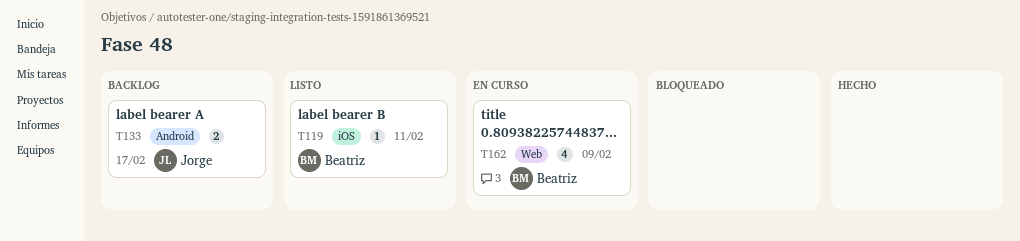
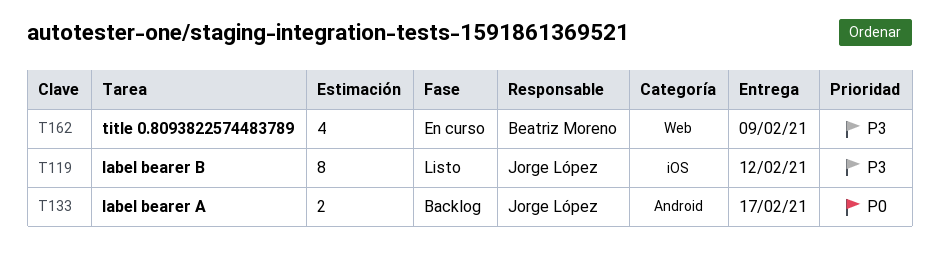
T119, owner: Beatriz Moreno -> Jorge López
T119, estimate: 1 -> 8
T119, due: Feb 11 -> Feb 12

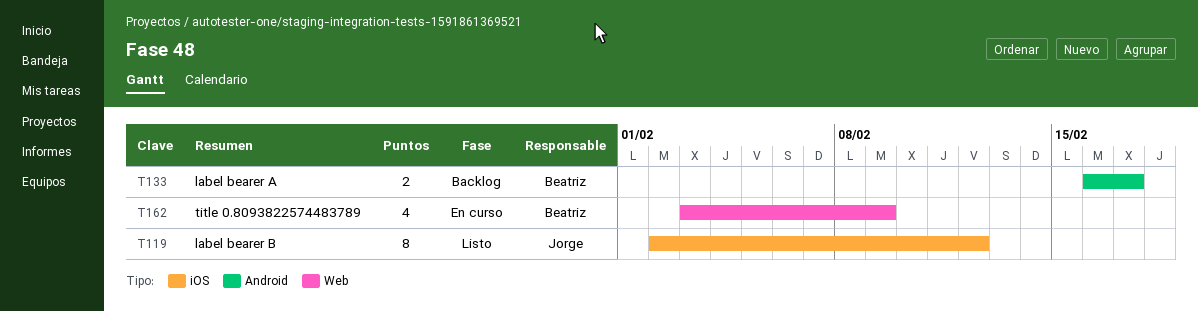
T133, owner: Jorge López -> Beatriz Moreno

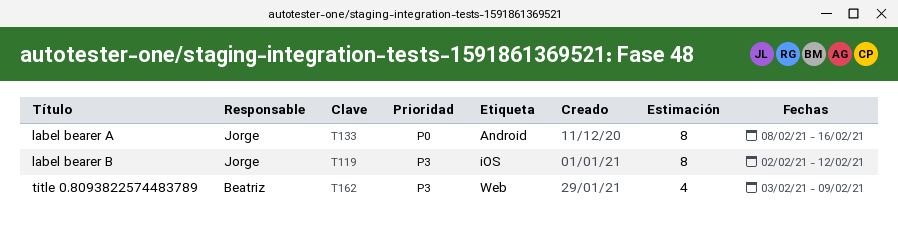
T133, owner: Beatriz -> Jorge
T133, estimate: 2 -> 8
T133, start: Feb 16 -> Feb 8
T133, due: Feb 17 -> Feb 16

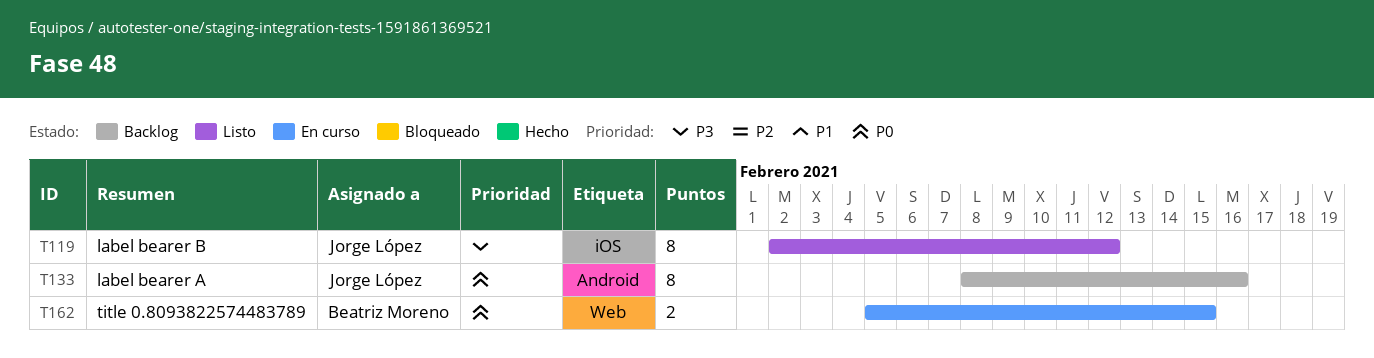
T162, priority: P3 -> P0
T162, estimate: 4 -> 2
T162, start: Feb 3 -> Feb 5
T162, due: Feb 9 -> Feb 15

